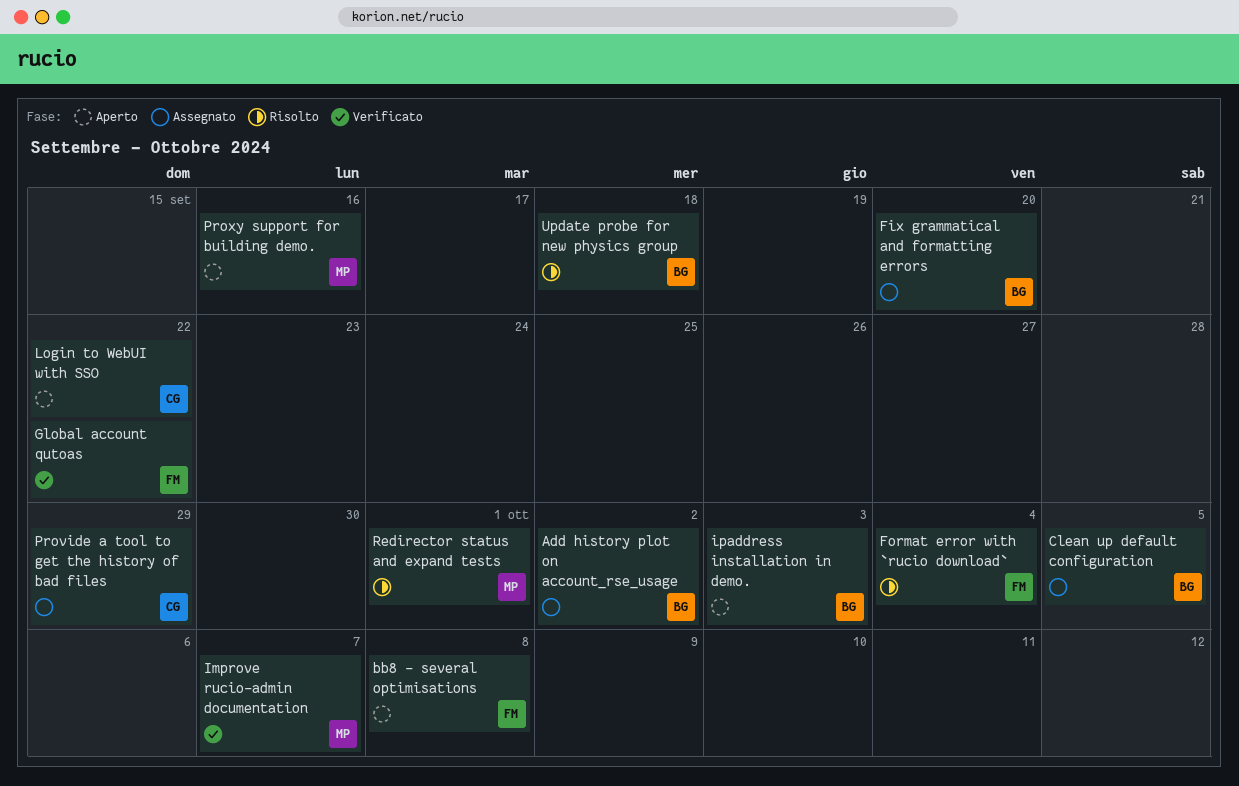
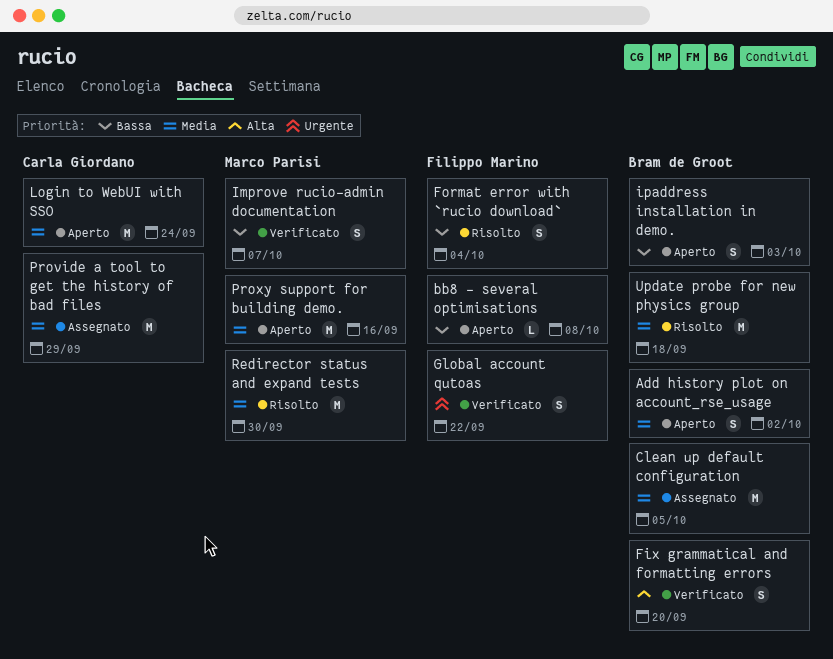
Add history plot on account_rse_usage, status: Assegnato -> Aperto
Fix grammatical and formatting errors, status: Assegnato -> Verificato
Login to WebUI with SSO, due: Sep 22 -> Sep 24
Redirector status and expand tests, due: Oct 1 -> Sep 30

